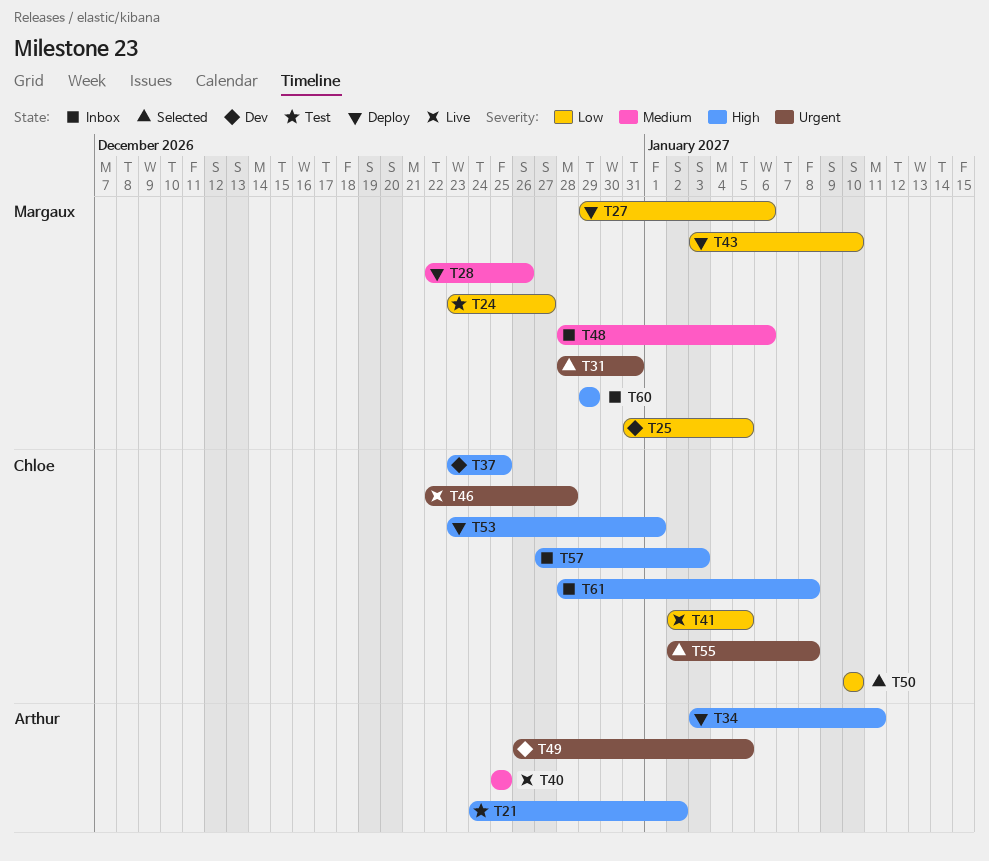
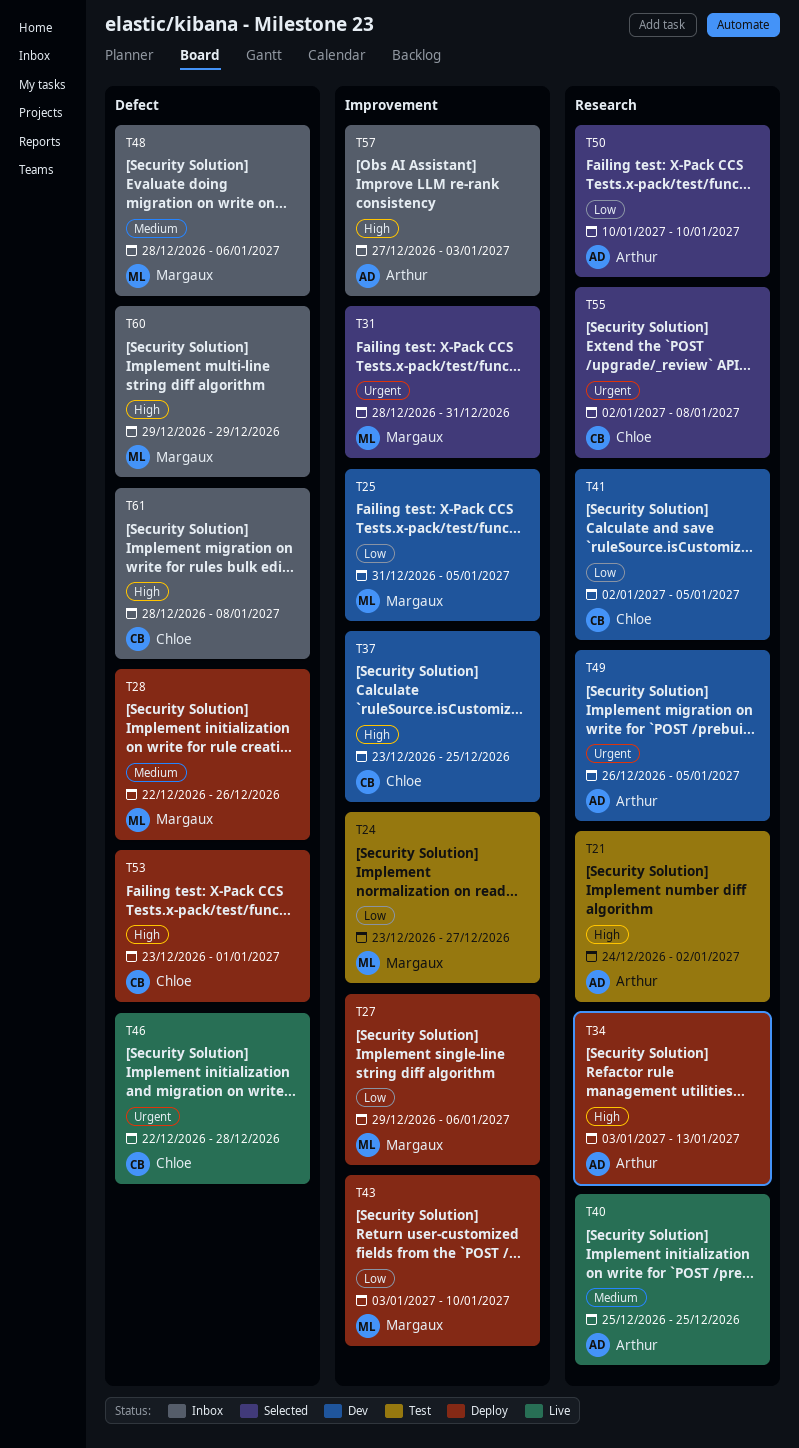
T34, due: Jan 11 -> Jan 13
T41, status: Live -> Dev
T50, owner: Chloe -> Arthur
T57, owner: Chloe -> Arthur

